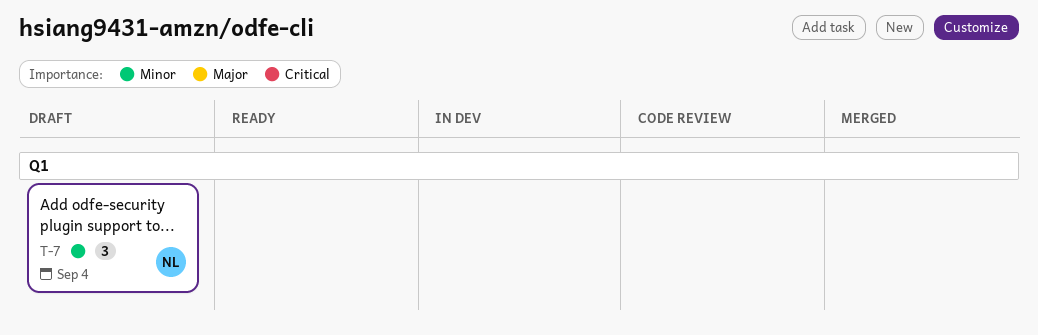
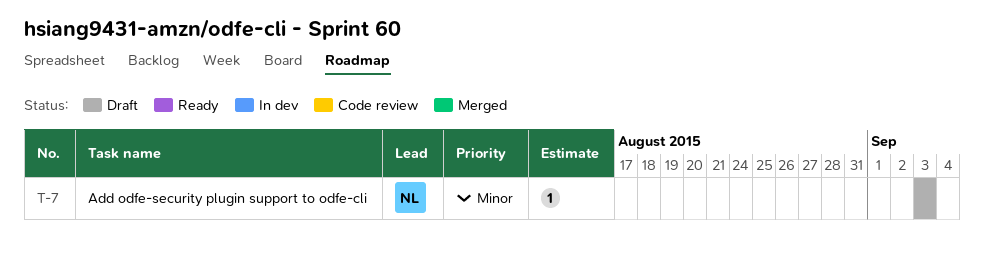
T-7, estimate: 3 -> 1
T-7, due: Sep 4 -> Sep 3

